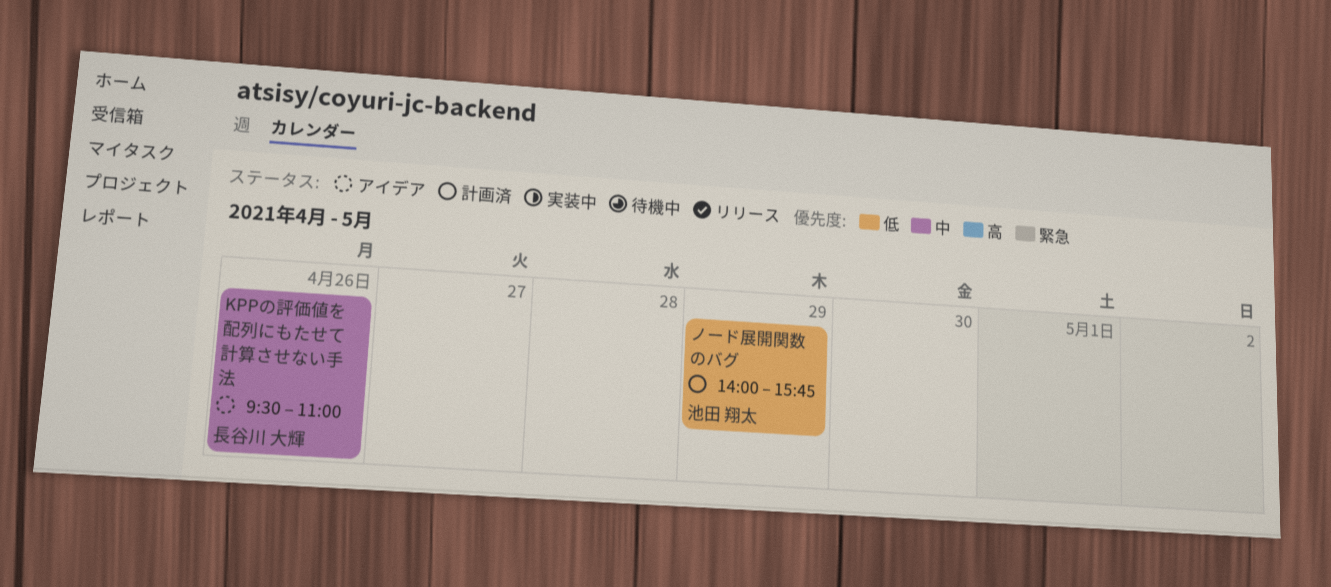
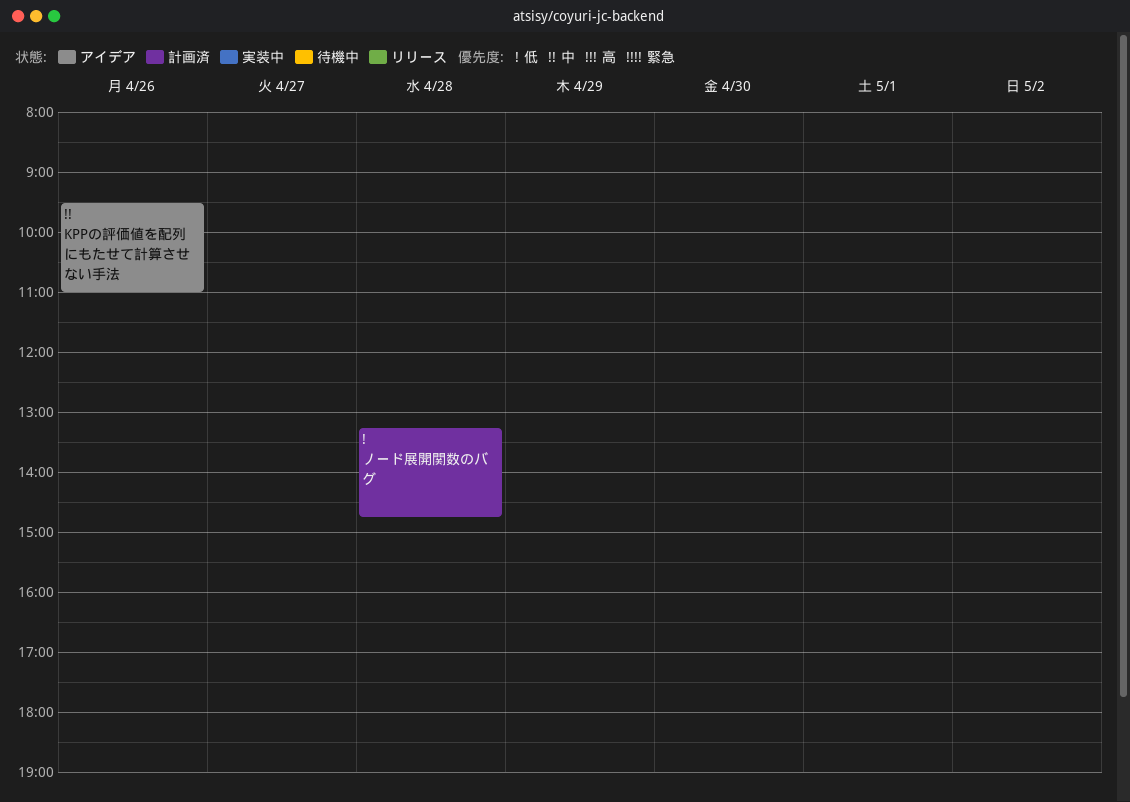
ノード展開関数のバグ, day: Apr 29 -> Apr 28
ノード展開関数のバグ, begins: 14:00 -> 13:15
ノード展開関数のバグ, ends: 15:45 -> 14:45

